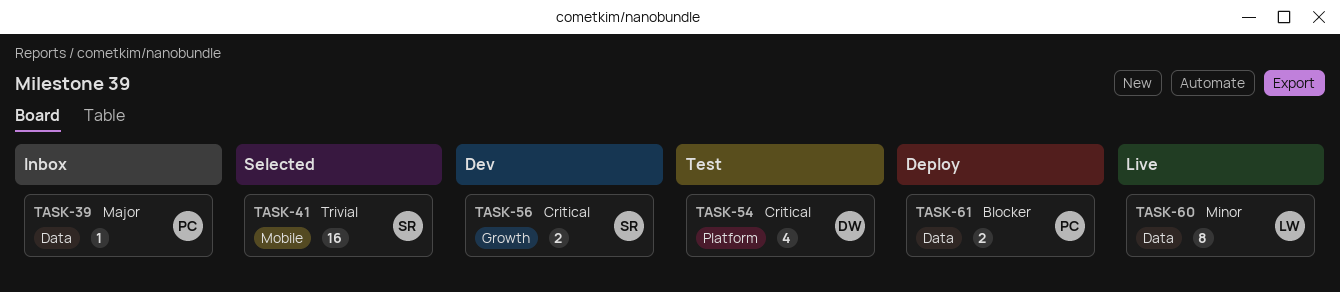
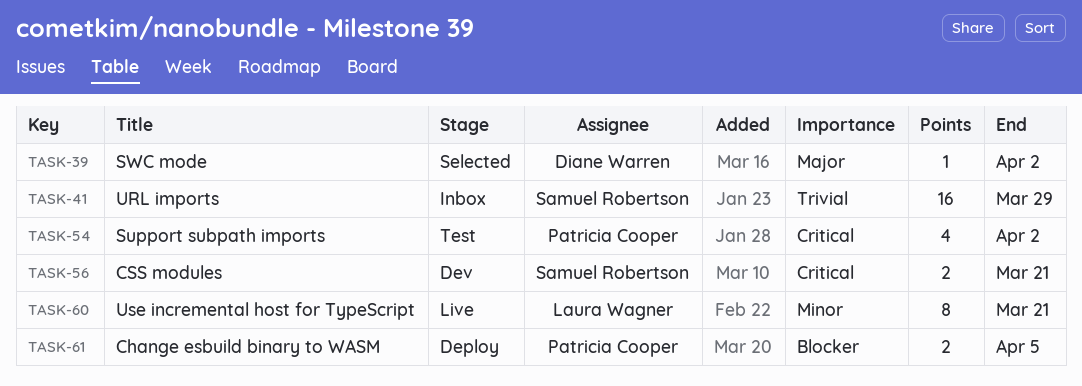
TASK-39, status: Inbox -> Selected
TASK-39, owner: Patricia Cooper -> Diane Warren
TASK-41, status: Selected -> Inbox
TASK-54, owner: Diane Warren -> Patricia Cooper

